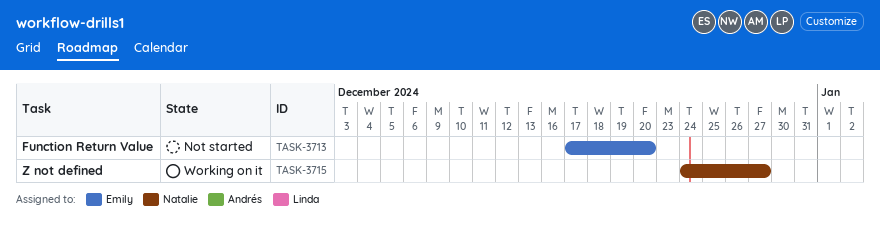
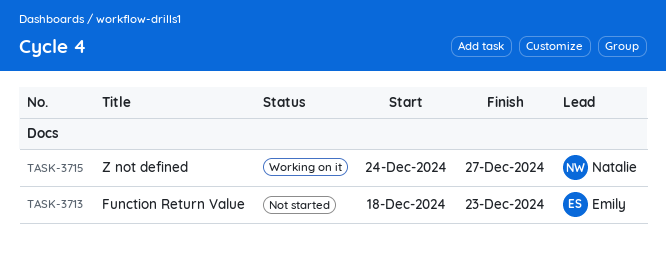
TASK-3713, start: Dec 17 -> Dec 18
TASK-3713, due: Dec 20 -> Dec 23

